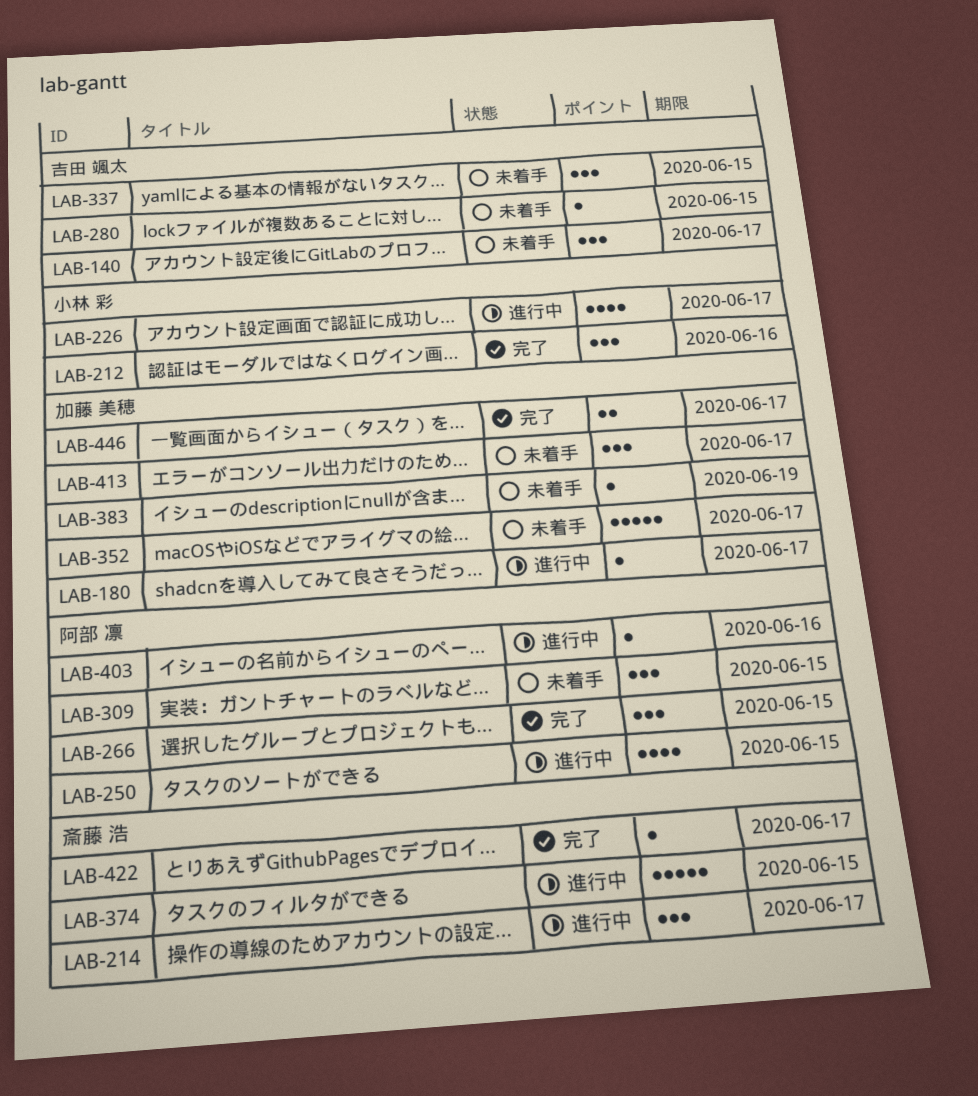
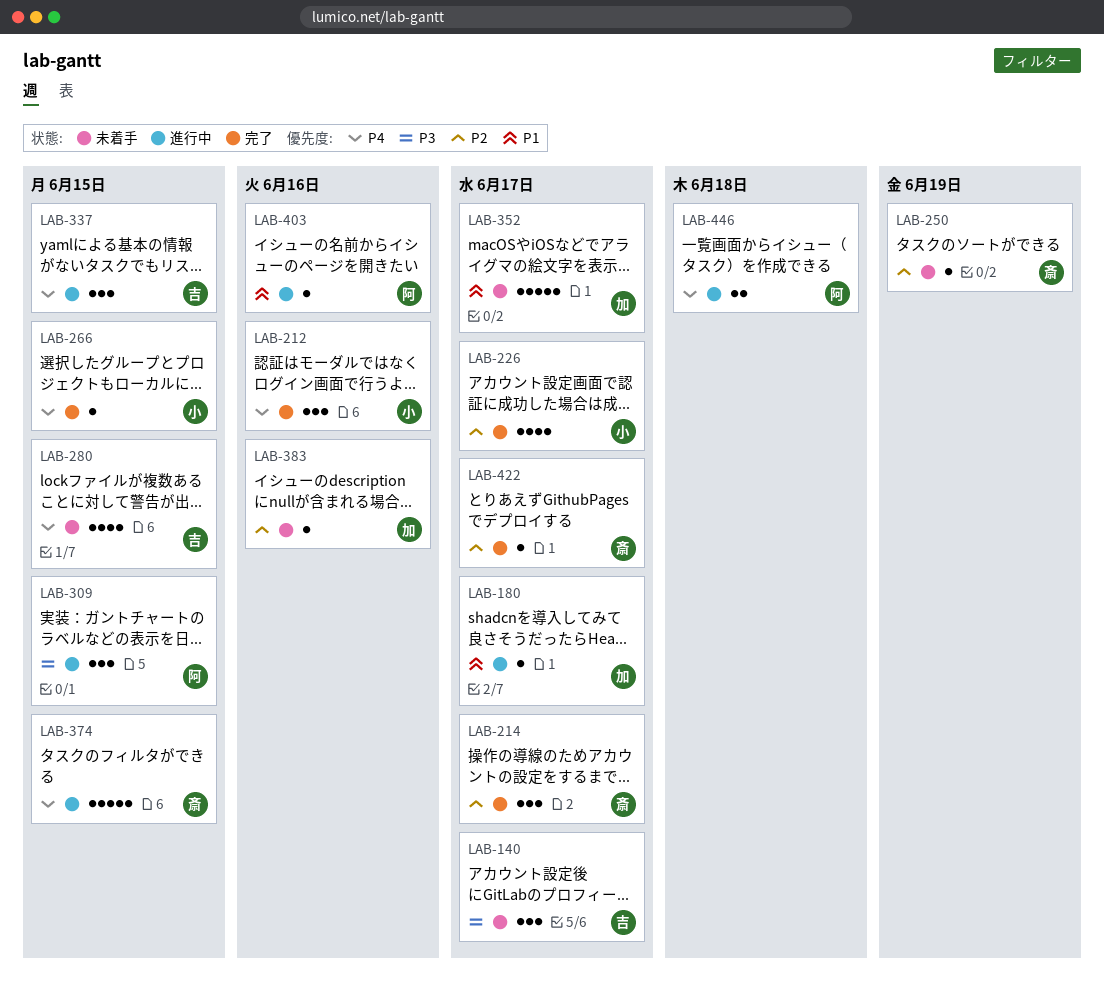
LAB-214, status: 進行中 -> 完了
LAB-226, status: 進行中 -> 完了
LAB-250, status: 進行中 -> 未着手
LAB-250, owner: 阿部 凛 -> 斎藤 浩
LAB-250, estimate: 4 -> 1
LAB-250, due: Jun 15 -> Jun 19
LAB-266, owner: 阿部 凛 -> 小林 彩
LAB-266, estimate: 3 -> 1
LAB-280, estimate: 1 -> 4
LAB-309, status: 未着手 -> 進行中
LAB-337, status: 未着手 -> 進行中
LAB-383, due: Jun 19 -> Jun 16
LAB-413: present -> none
LAB-446, status: 完了 -> 進行中
LAB-446, owner: 加藤 美穂 -> 阿部 凛
LAB-446, due: Jun 17 -> Jun 18

